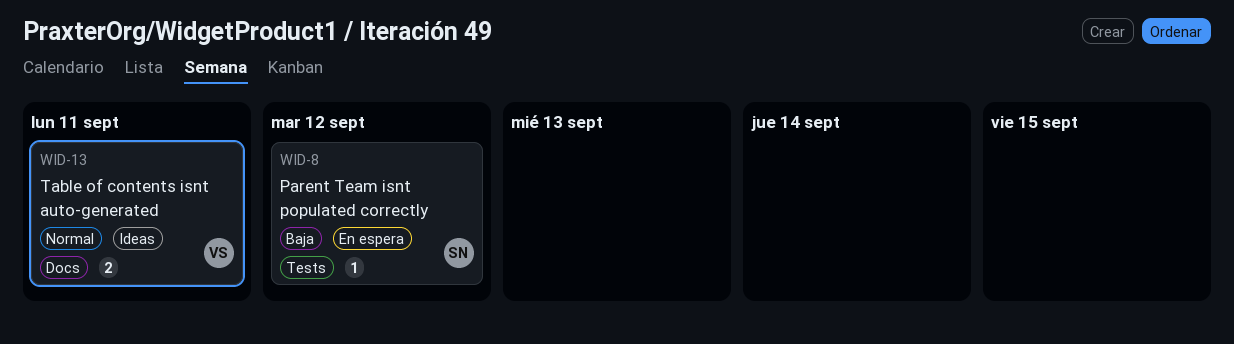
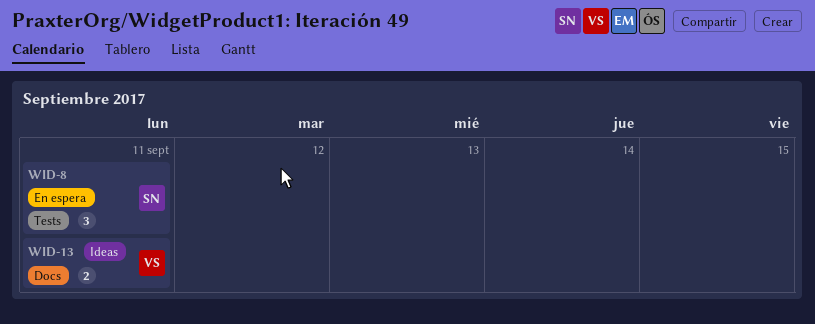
WID-8, estimate: 1 -> 3
WID-8, due: Sep 12 -> Sep 11

